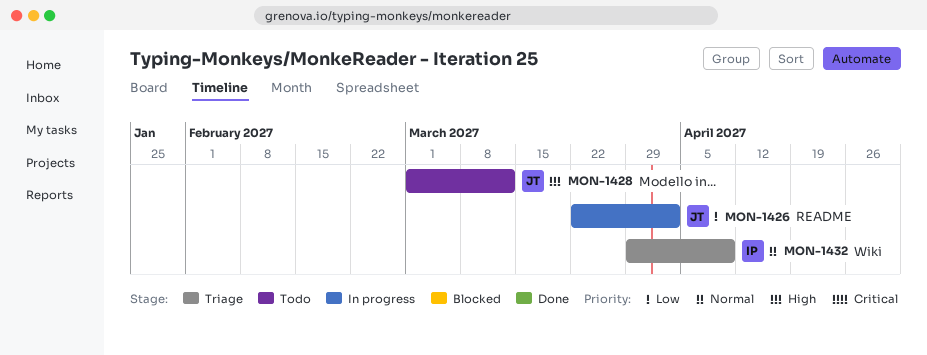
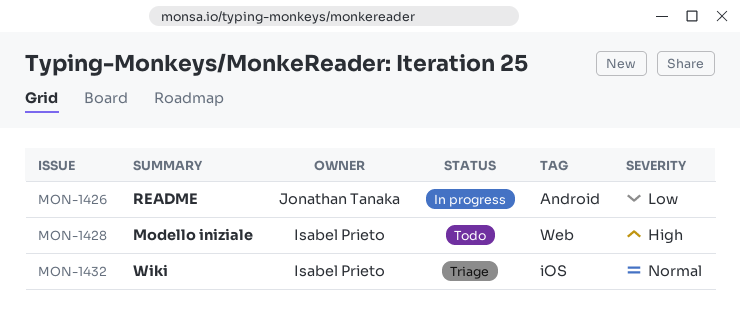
MON-1428, owner: Jonathan Tanaka -> Isabel Prieto

